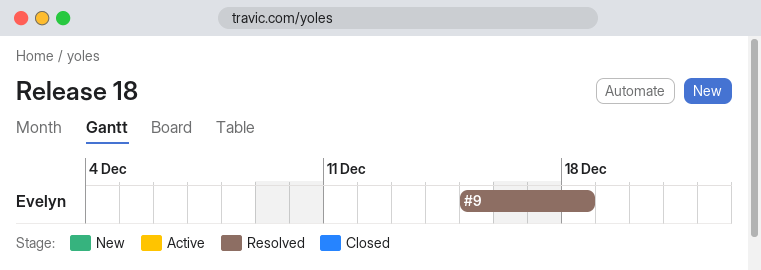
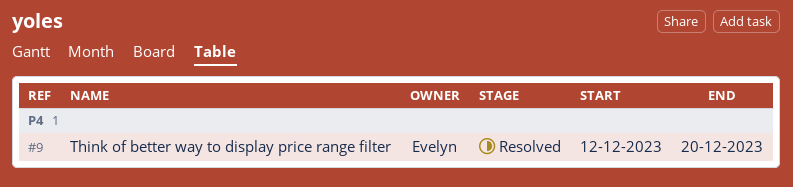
#9, start: Dec 15 -> Dec 12
#9, due: Dec 18 -> Dec 20

